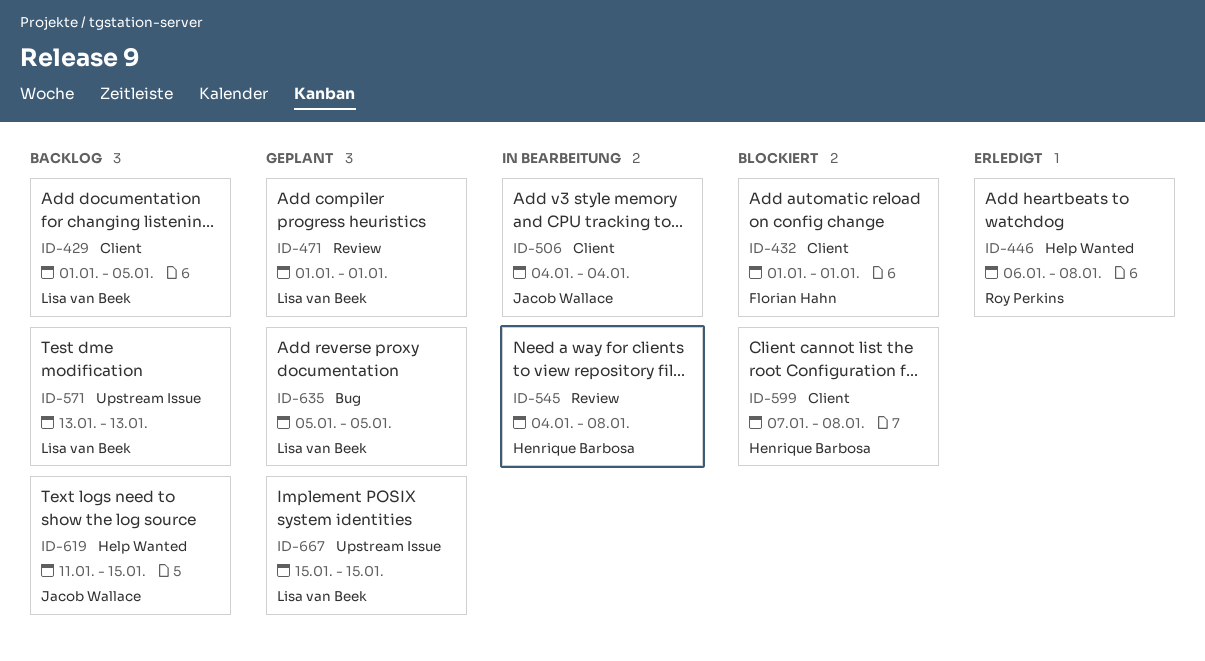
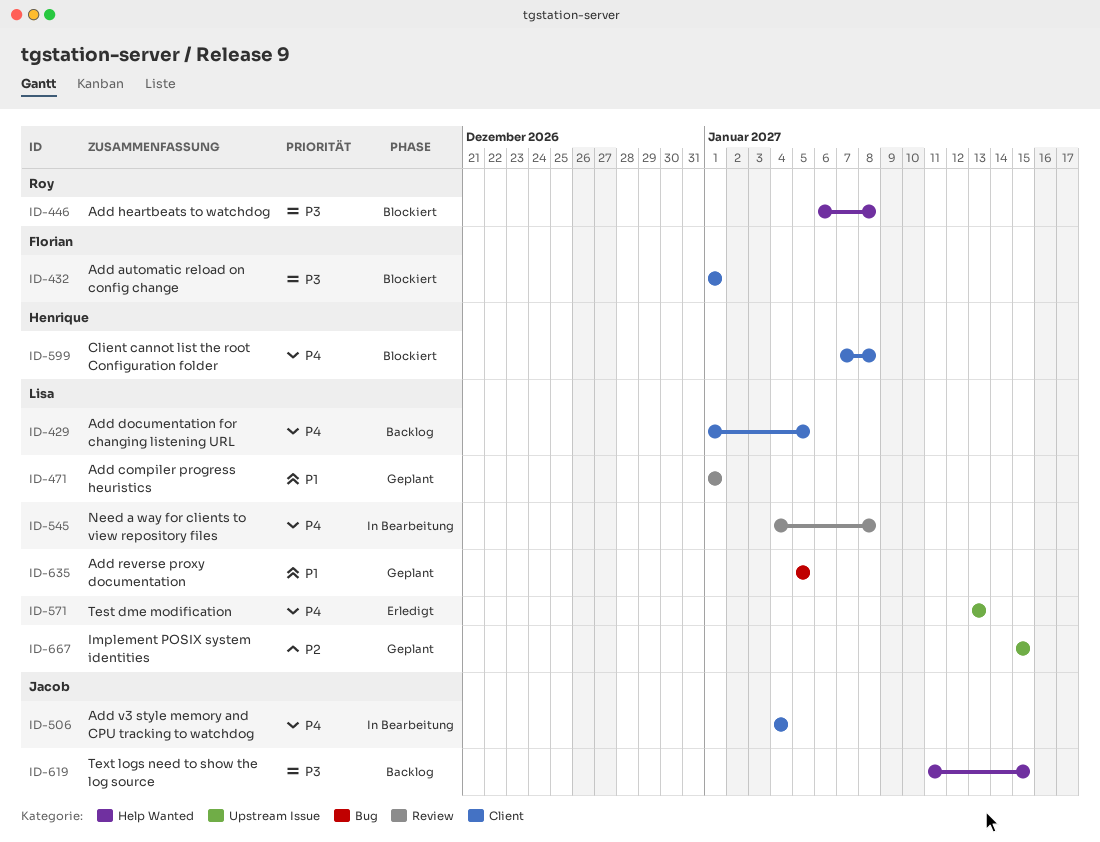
ID-446, status: Erledigt -> Blockiert
ID-545, owner: Henrique Barbosa -> Lisa van Beek
ID-571, status: Backlog -> Erledigt

